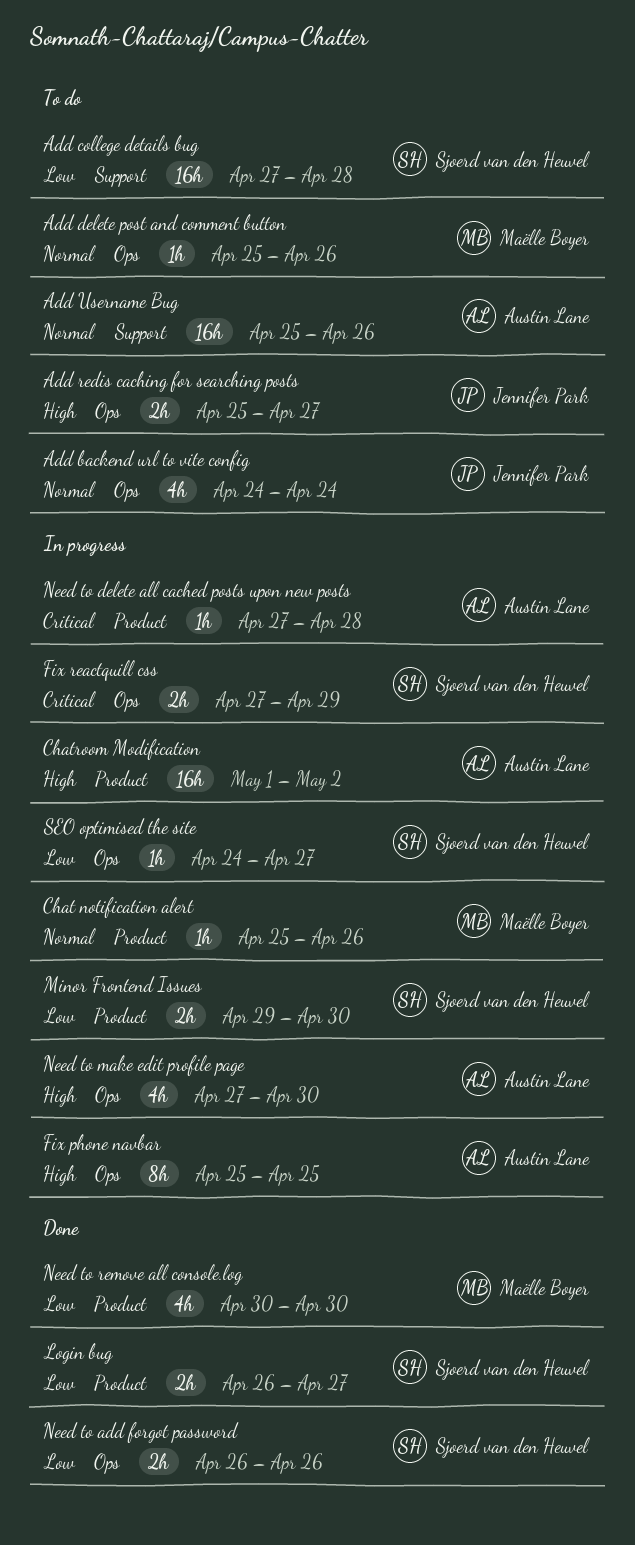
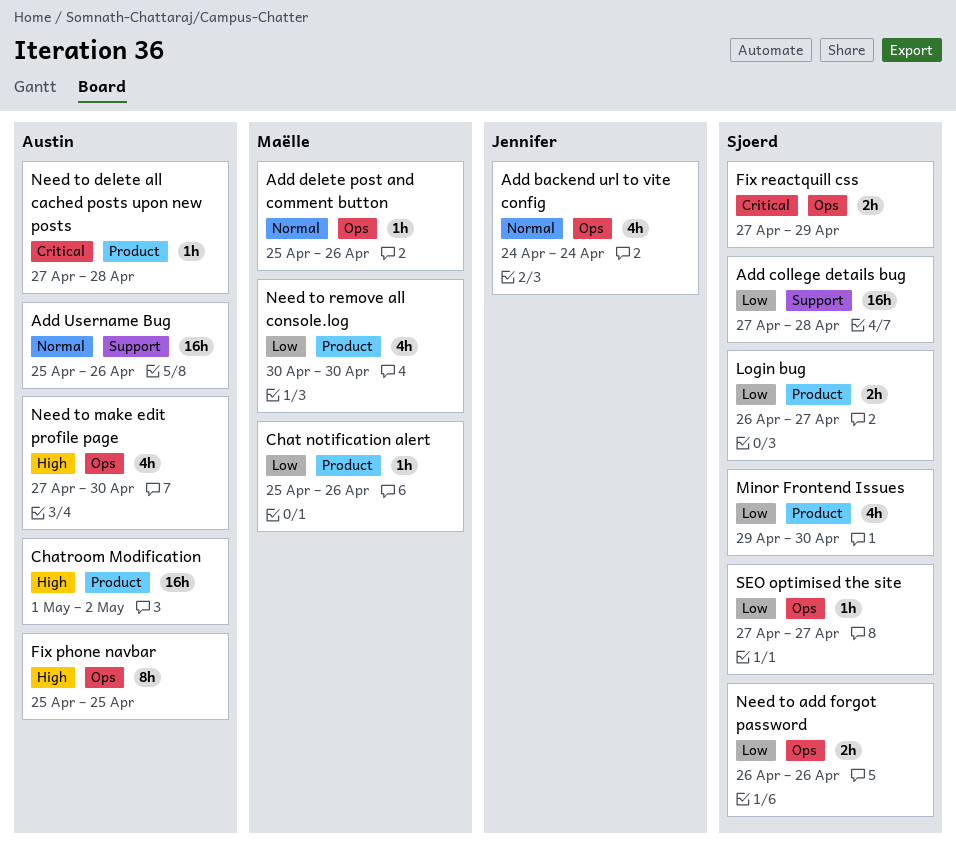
Add redis caching for searching posts: present -> none
Chat notification alert, priority: Normal -> Low
Minor Frontend Issues, estimate: 2h -> 4h
SEO optimised the site, start: Apr 24 -> Apr 27

